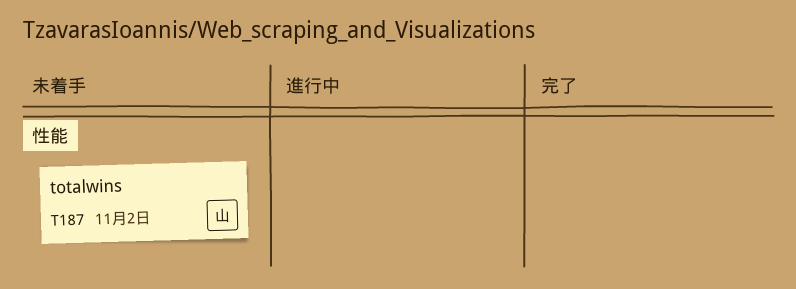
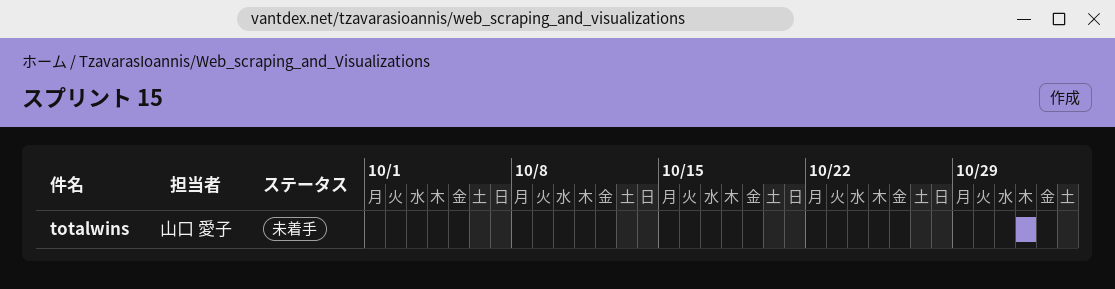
totalwins, due: Nov 2 -> Nov 1

